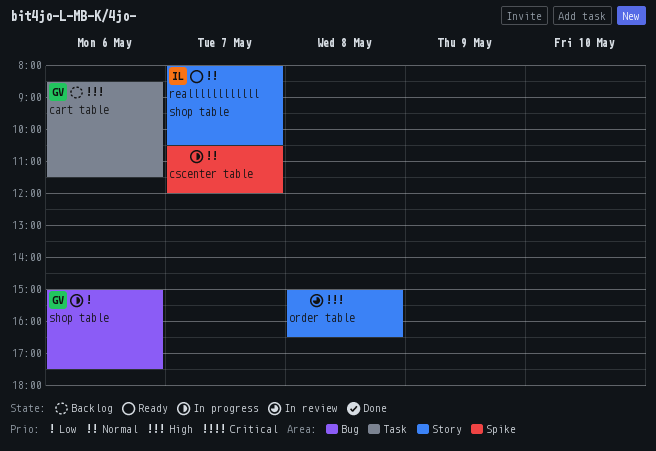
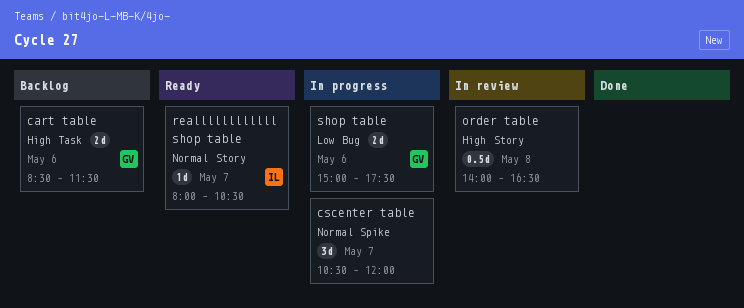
order table, begins: 15:00 -> 14:00

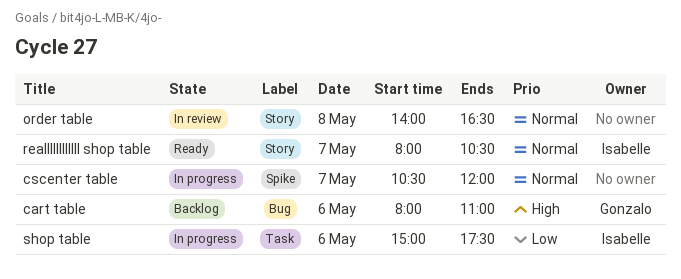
cart table, label: Task -> Bug
cart table, begins: 08:30 -> 08:00
cart table, ends: 11:30 -> 11:00
order table, priority: High -> Normal
shop table, owner: Gonzalo -> Isabelle
shop table, label: Bug -> Task

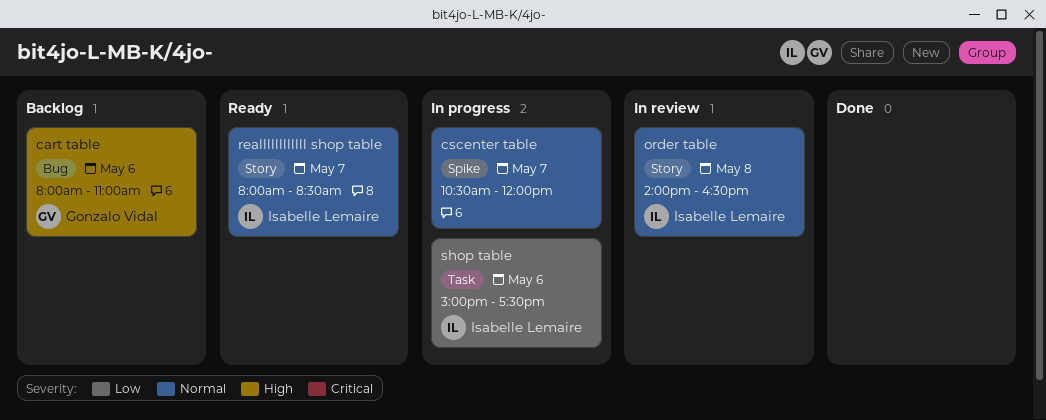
order table, owner: none -> Isabelle Lemaire
reallllllllllll shop table, ends: 10:30 -> 08:30

